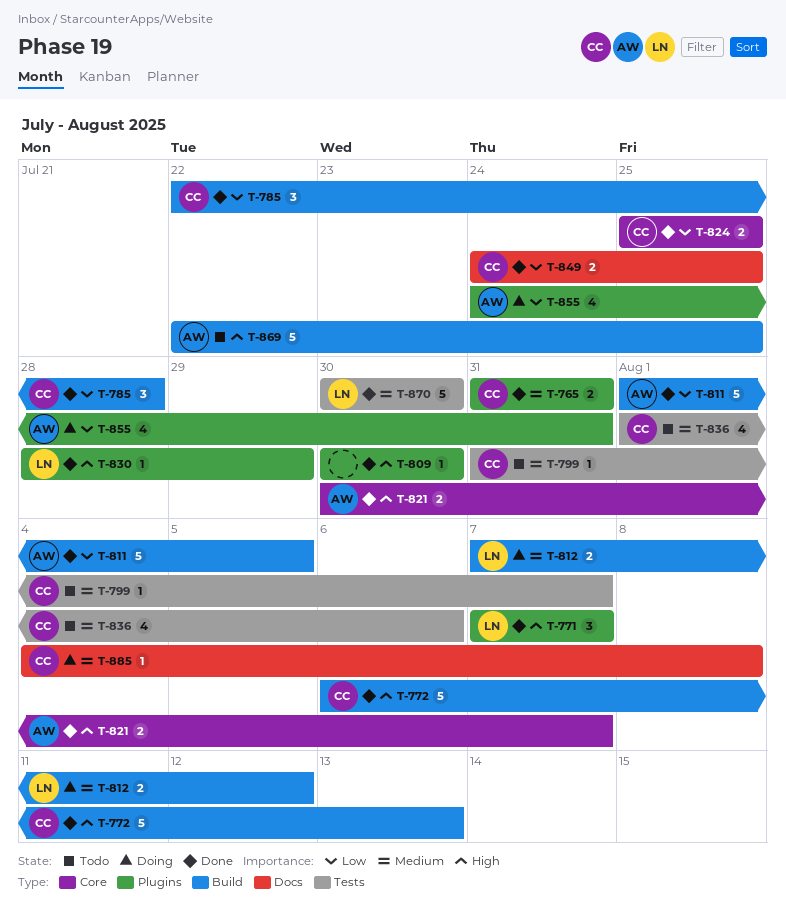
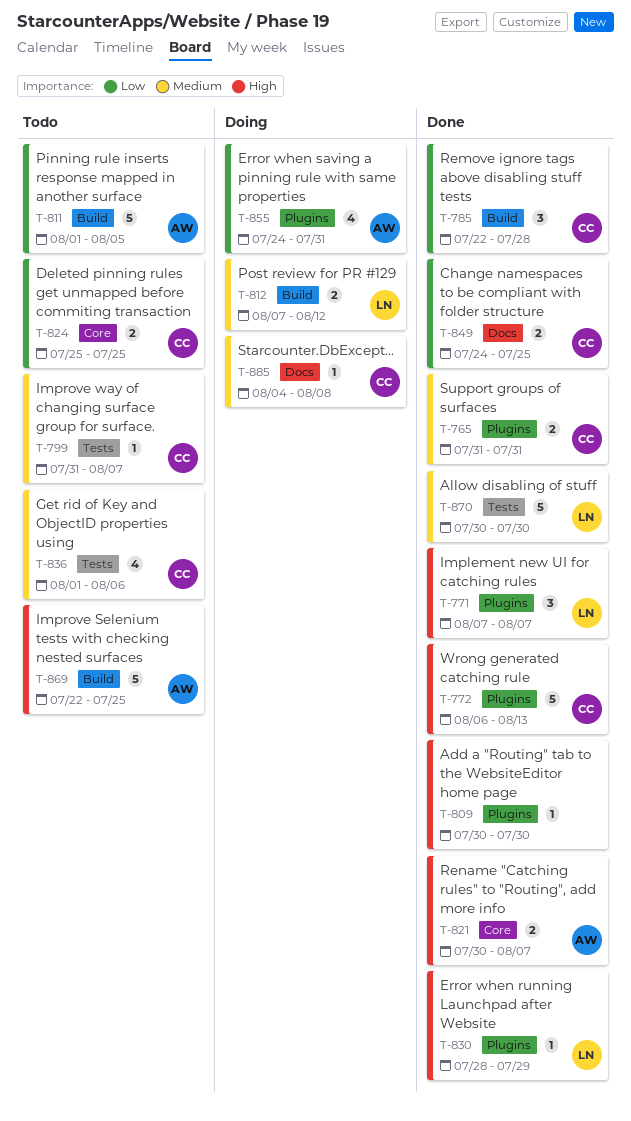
T-772, label: Build -> Plugins
T-811, status: Done -> Todo
T-824, status: Done -> Todo

